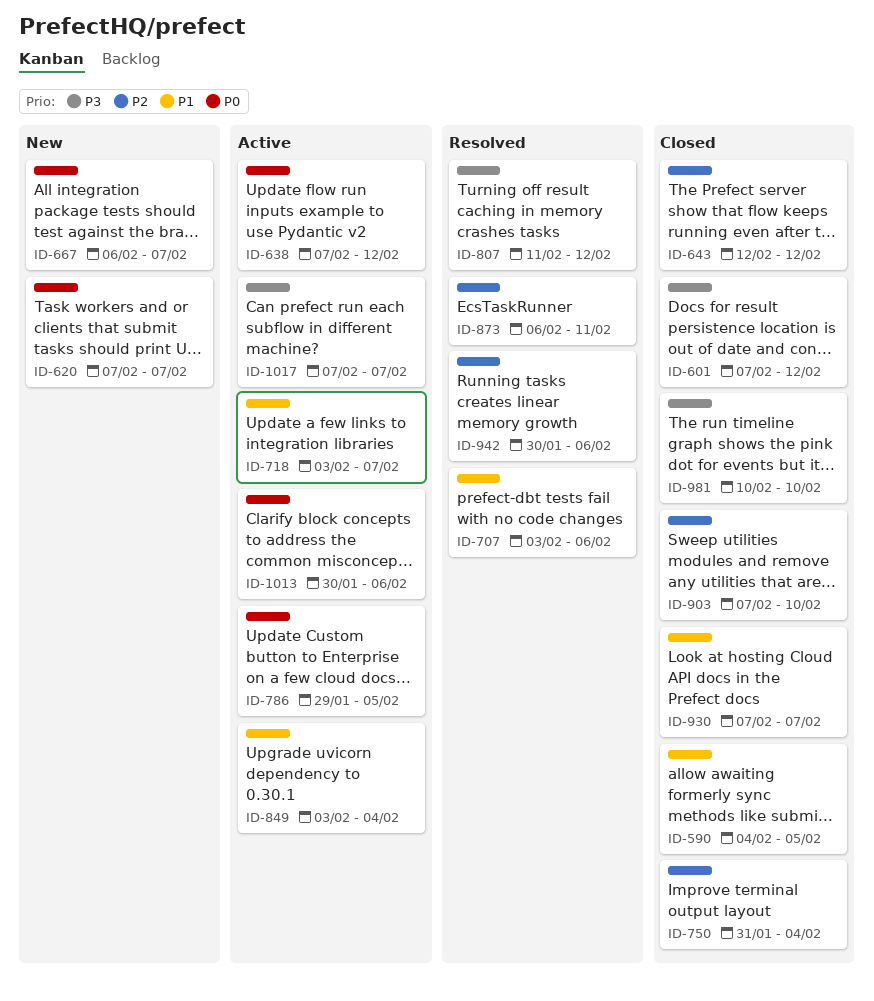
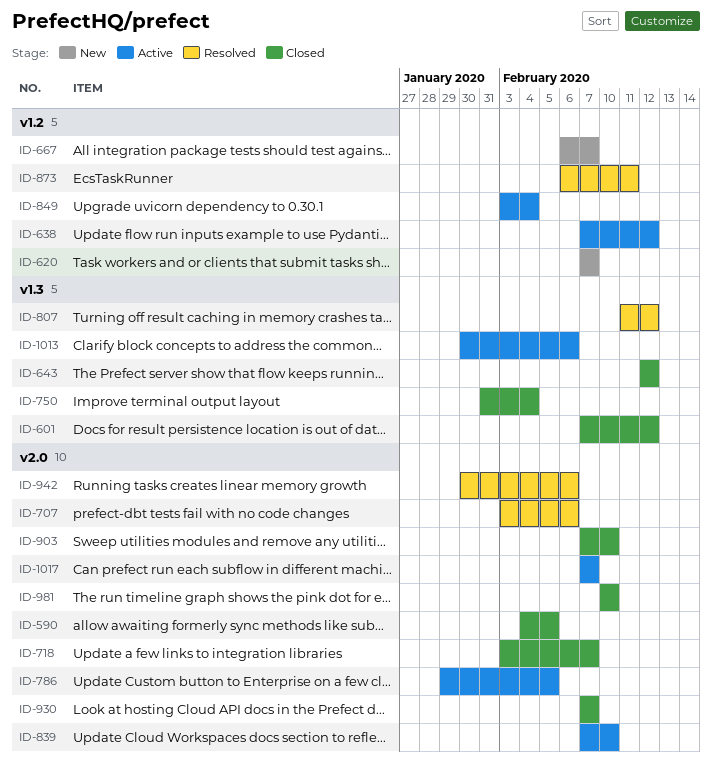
ID-718, status: Active -> Closed
ID-839: none -> present

